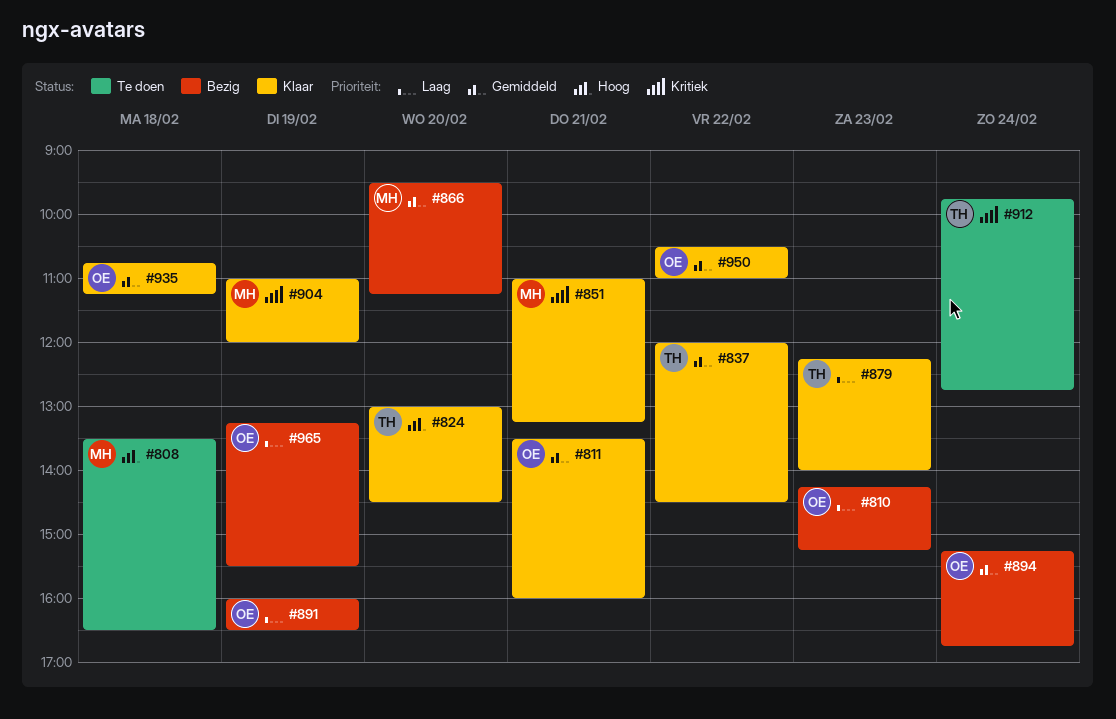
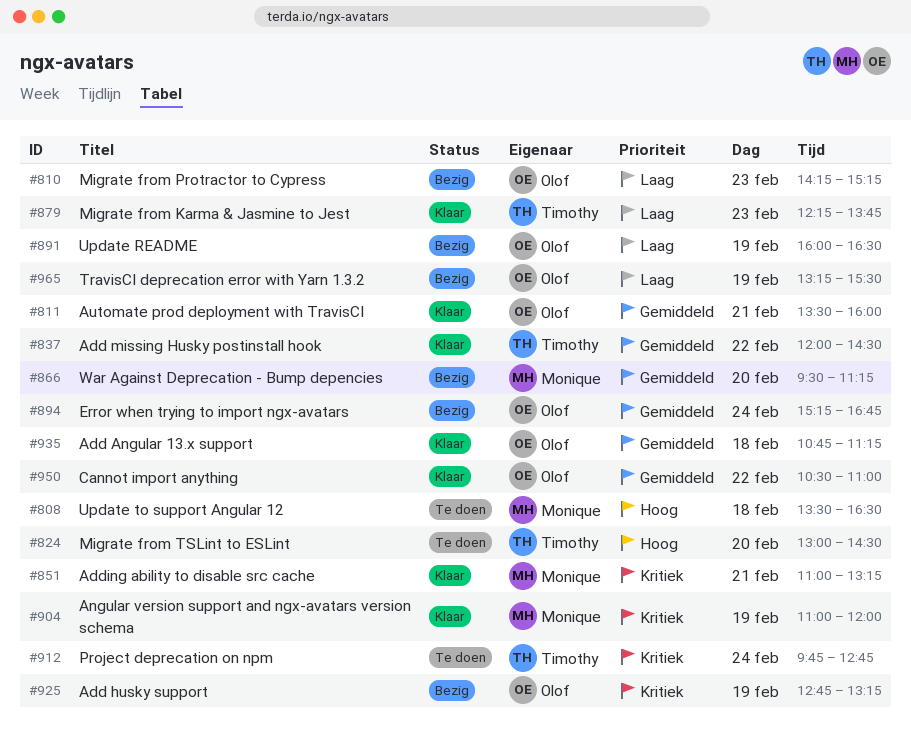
#824, status: Klaar -> Te doen
#879, ends: 14:00 -> 13:45
#925: none -> present

